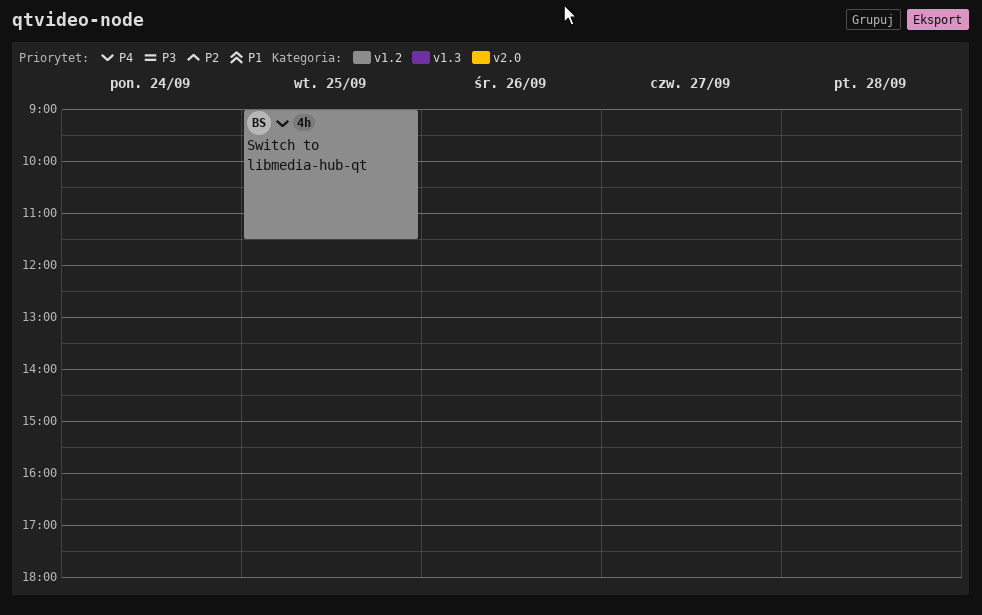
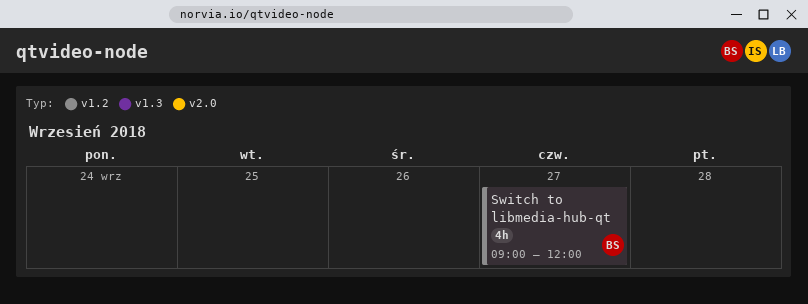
Switch to libmedia-hub-qt, day: Sep 25 -> Sep 27
Switch to libmedia-hub-qt, ends: 11:30 -> 12:00

